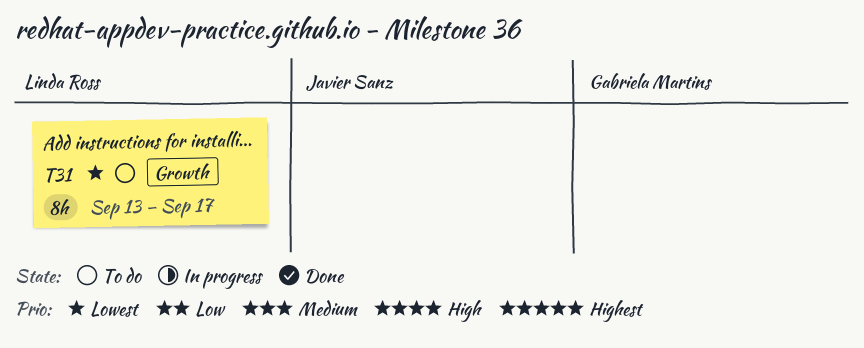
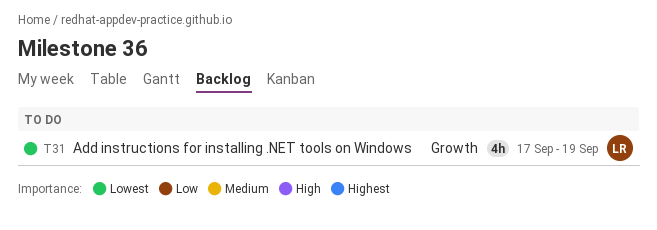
T31, estimate: 8h -> 4h
T31, start: Sep 13 -> Sep 17
T31, due: Sep 17 -> Sep 19

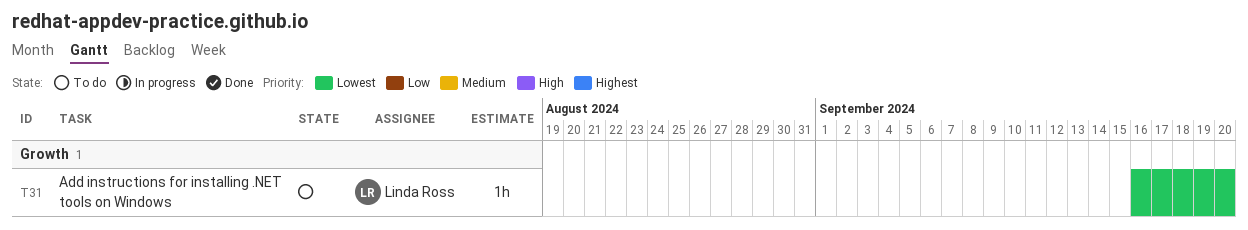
T31, estimate: 4h -> 1h
T31, start: Sep 17 -> Sep 16
T31, due: Sep 19 -> Sep 20

